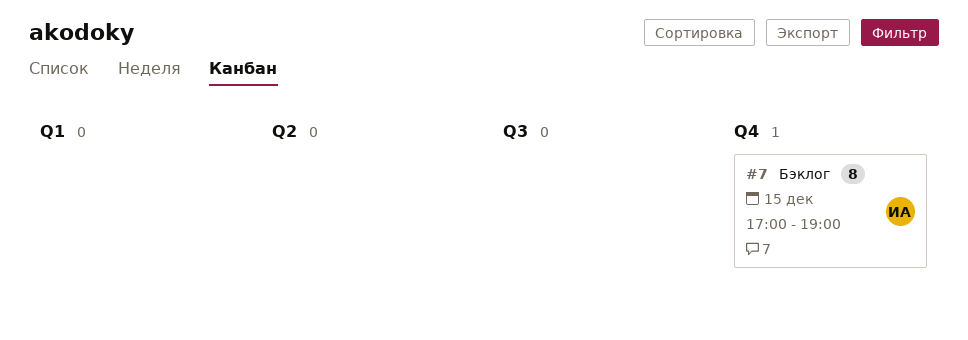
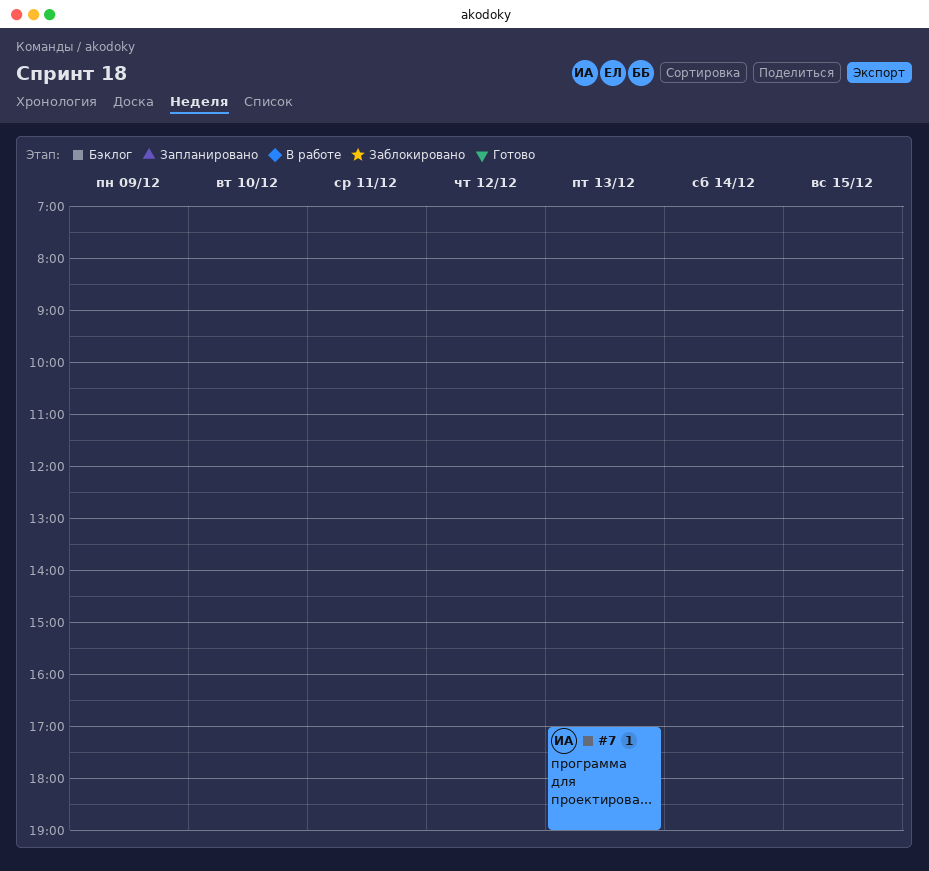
#7, estimate: 8 -> 1
#7, day: Dec 15 -> Dec 13

